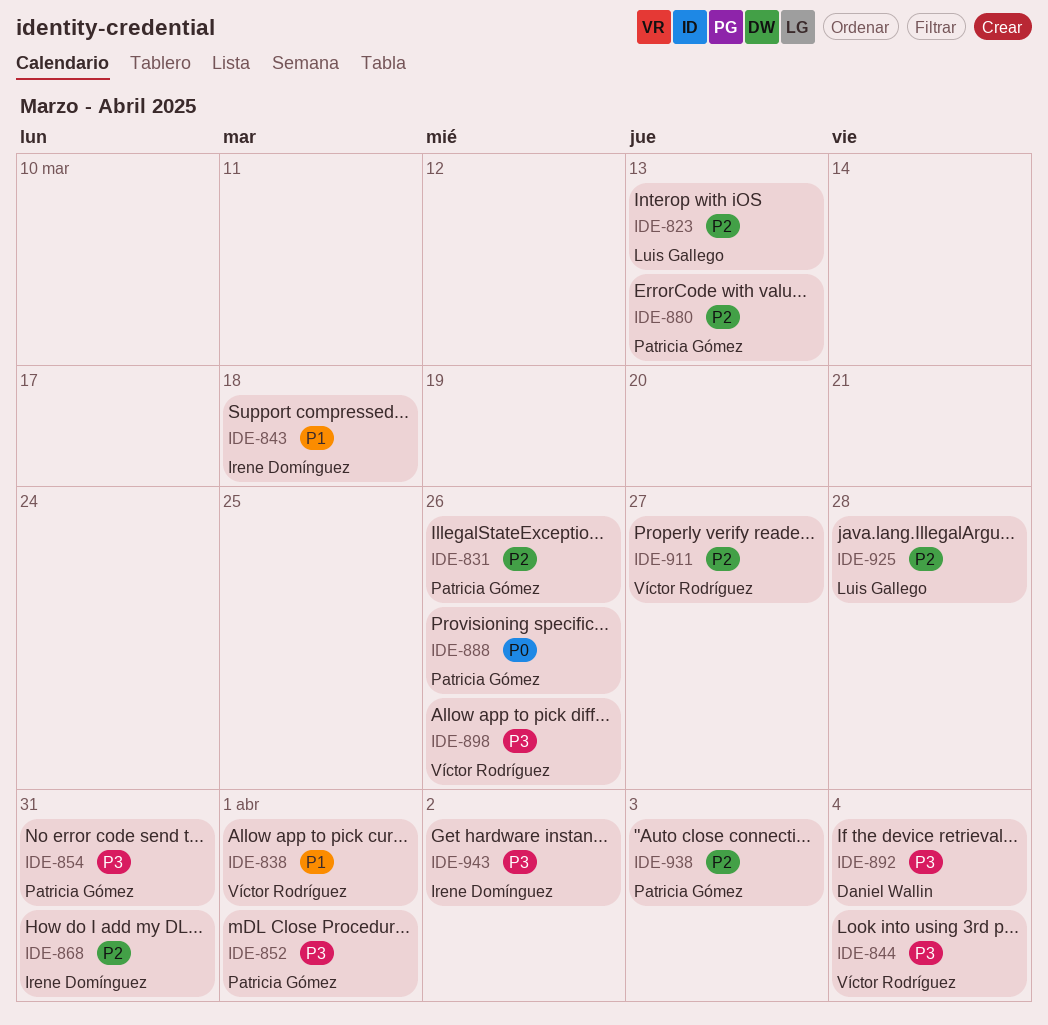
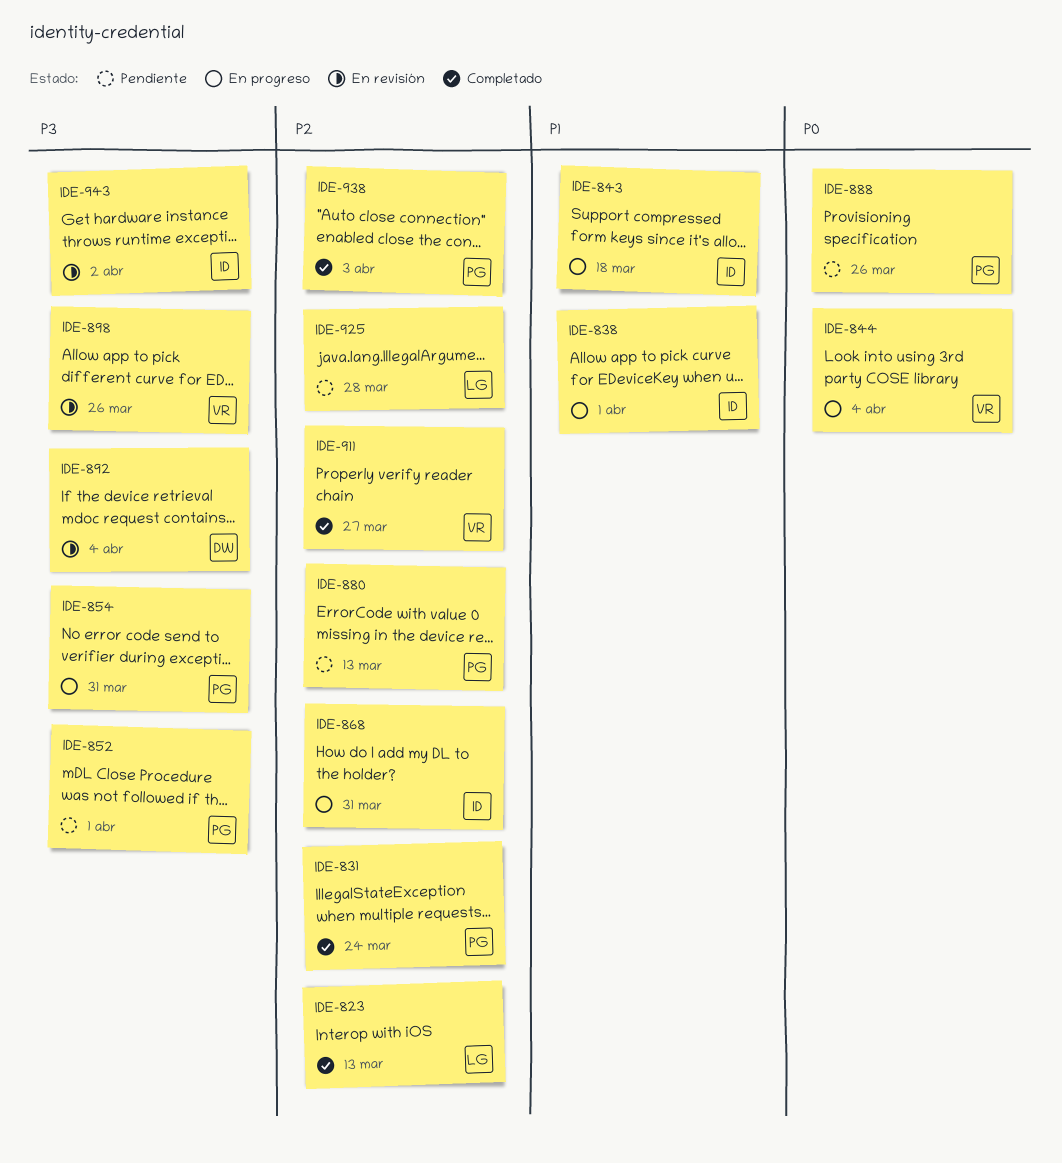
IDE-831, due: Mar 26 -> Mar 24
IDE-838, owner: Víctor Rodríguez -> Irene Domínguez
IDE-844, priority: P3 -> P0

